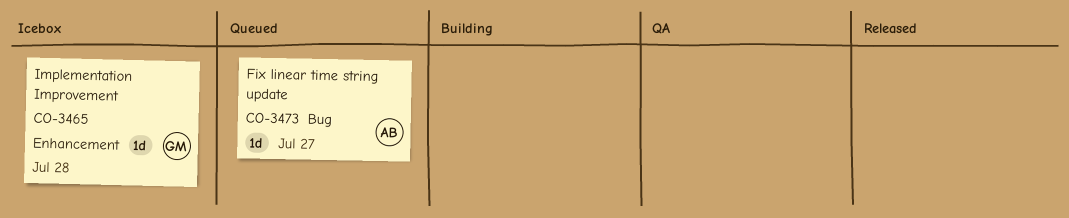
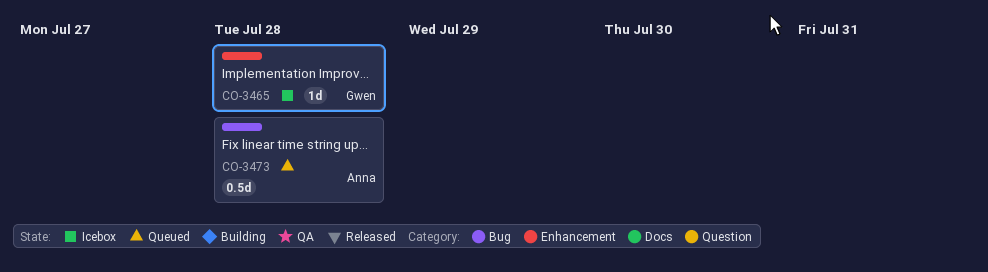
CO-3473, estimate: 1d -> 0.5d
CO-3473, due: Jul 27 -> Jul 28

